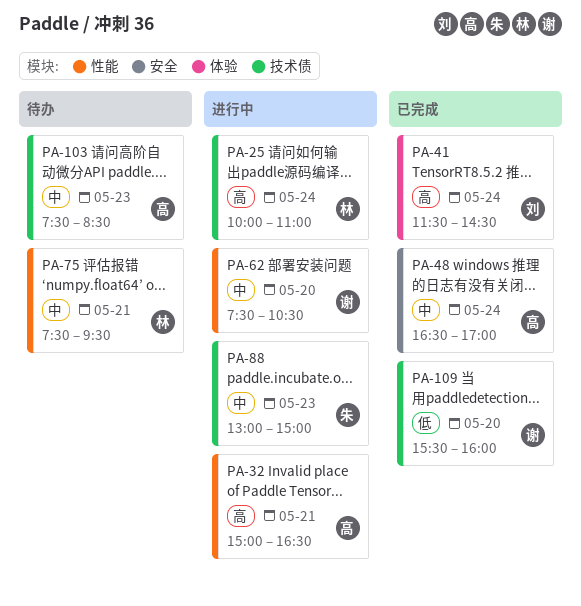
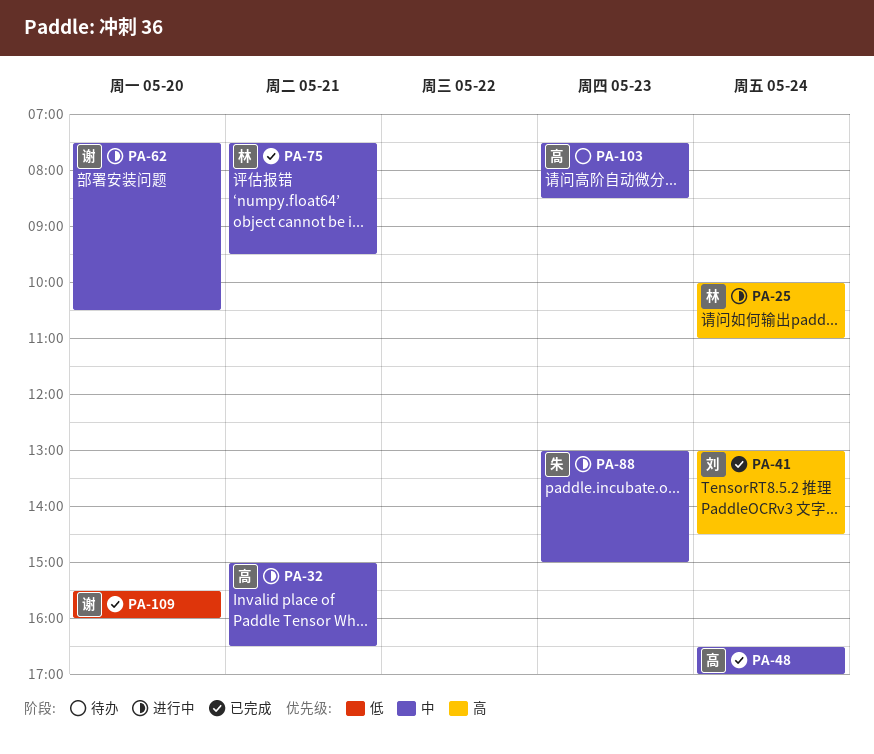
PA-32, priority: 高 -> 中
PA-41, begins: 11:30 -> 13:00
PA-75, status: 待办 -> 已完成

